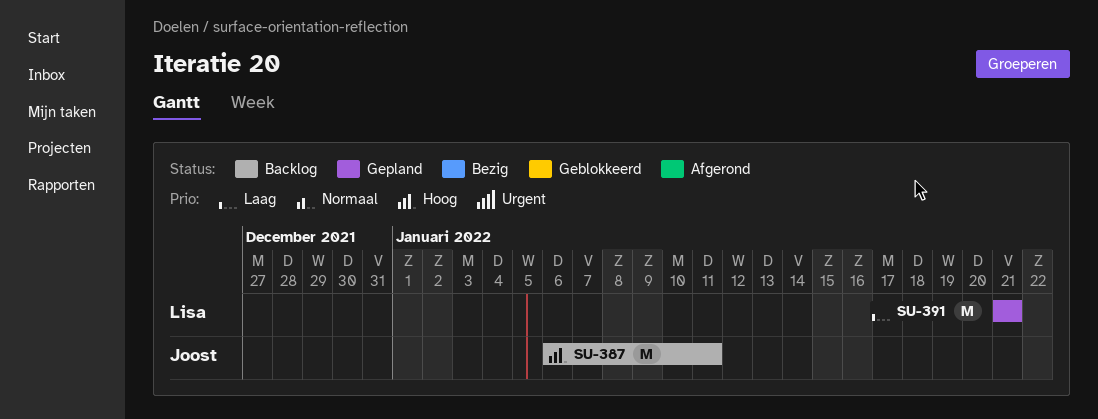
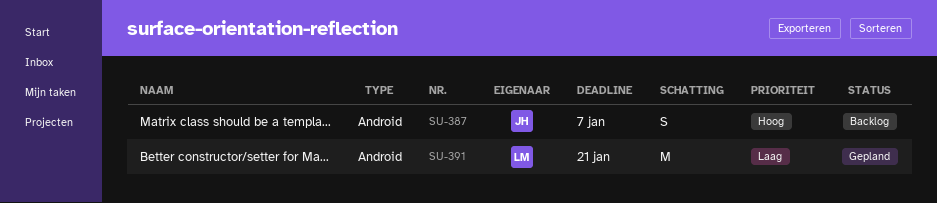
SU-387, estimate: M -> S
SU-387, due: Jan 11 -> Jan 7

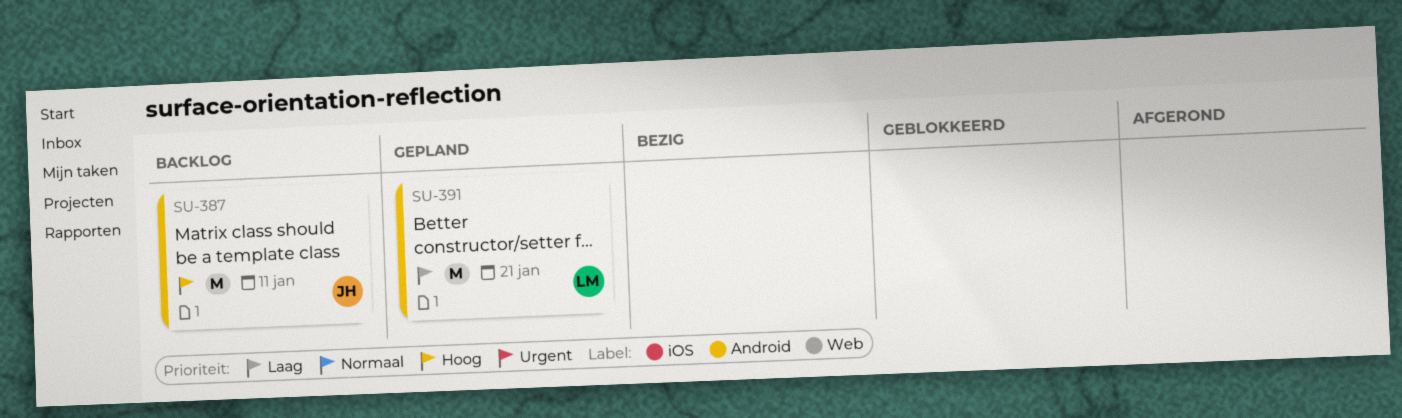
SU-387, estimate: S -> M
SU-387, due: Jan 7 -> Jan 11

